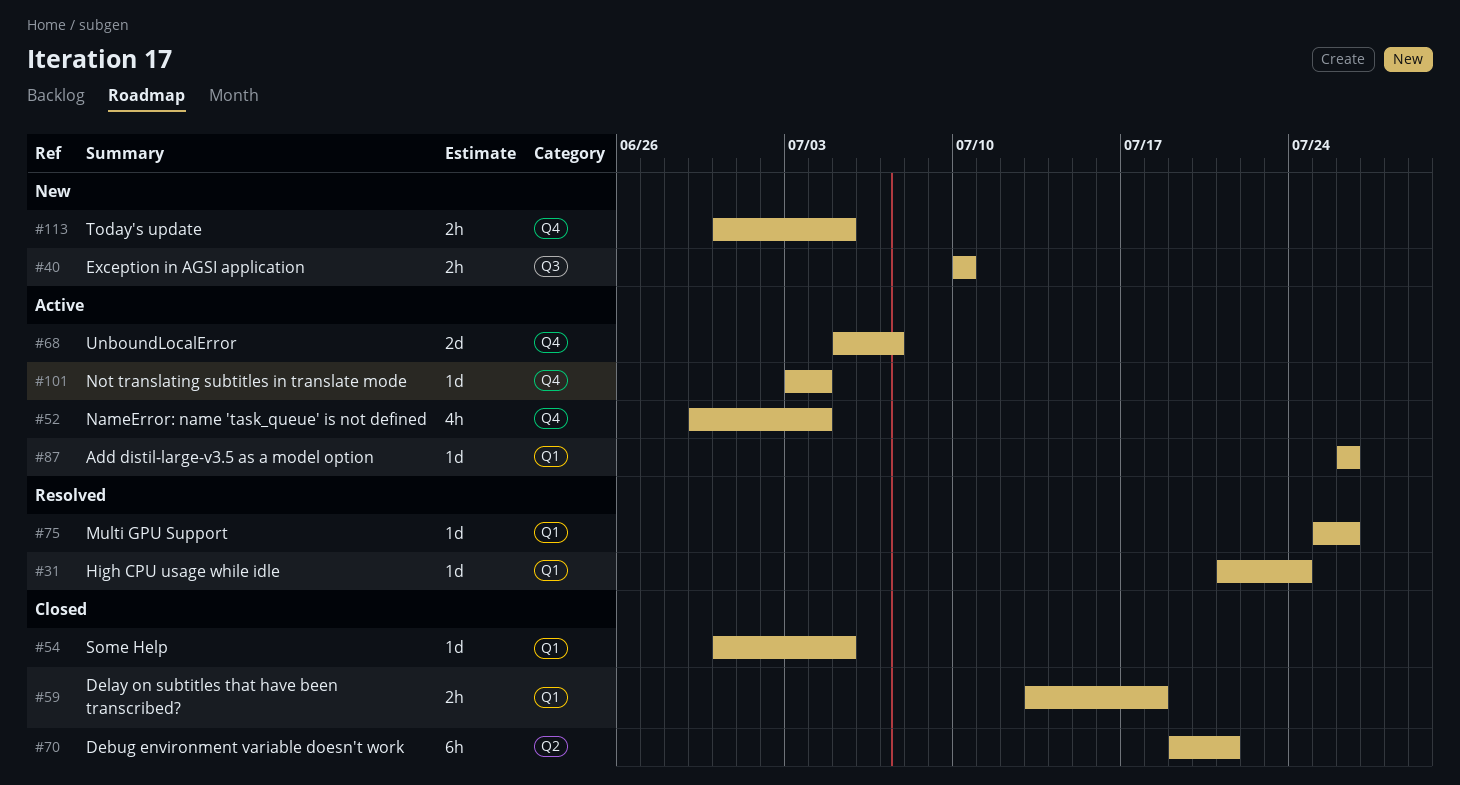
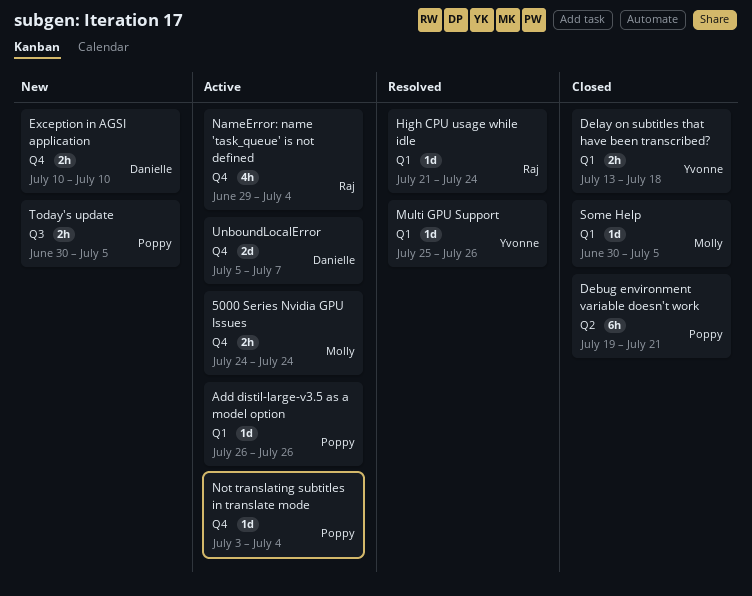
5000 Series Nvidia GPU Issues: none -> present
Exception in AGSI application, label: Q3 -> Q4
Today's update, label: Q4 -> Q3

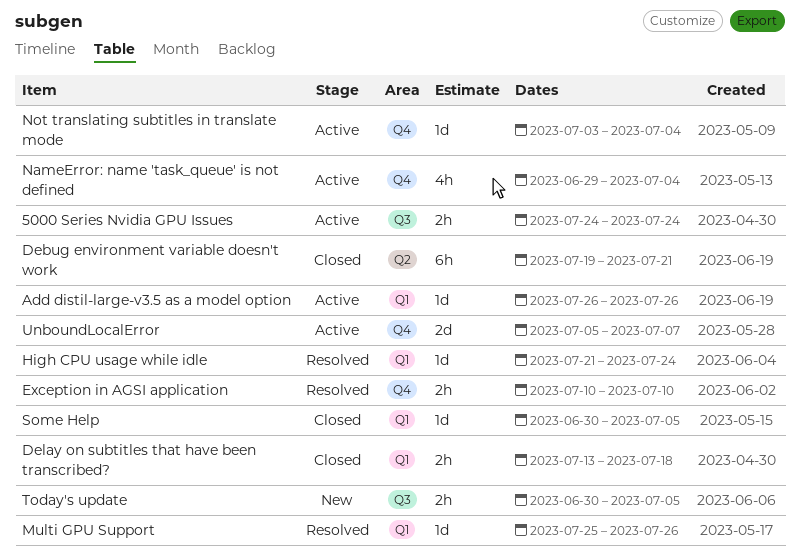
5000 Series Nvidia GPU Issues, label: Q4 -> Q3
Exception in AGSI application, status: New -> Resolved

